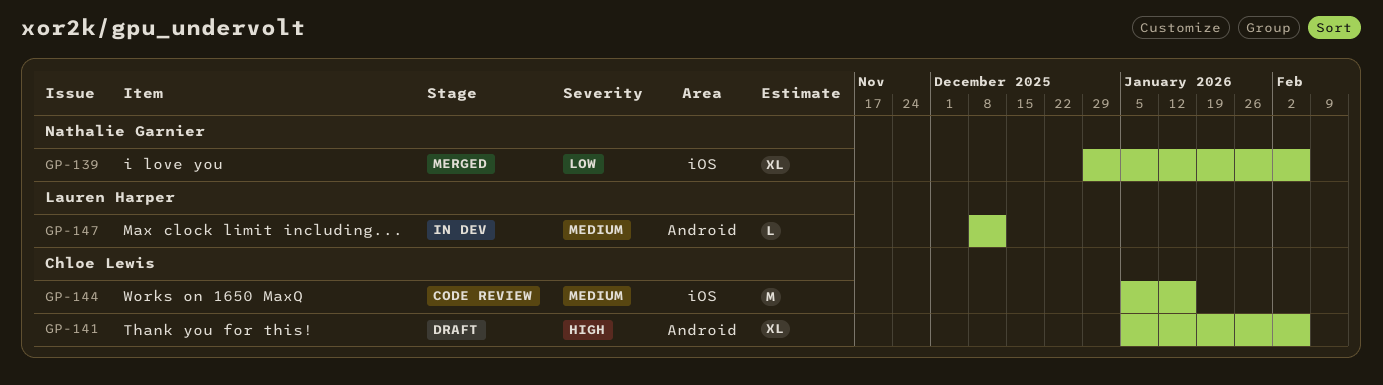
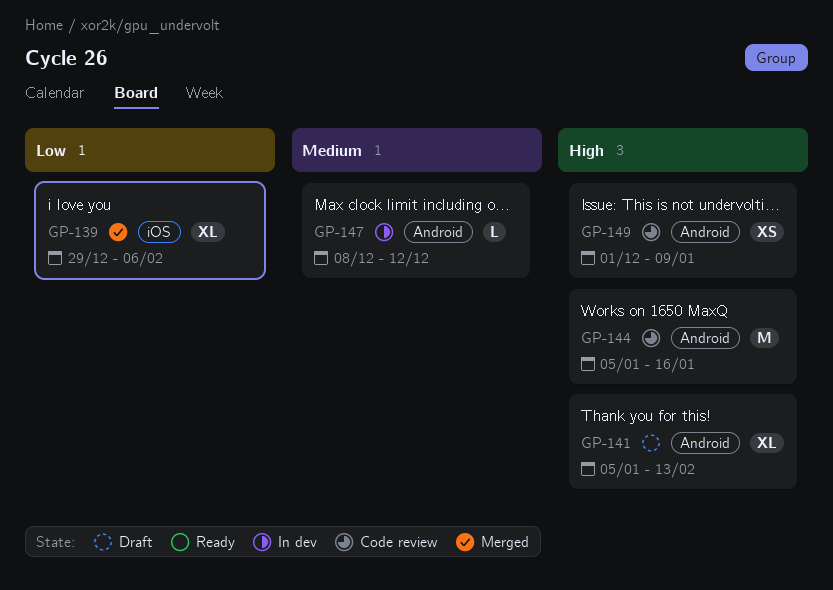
GP-141, due: Feb 6 -> Feb 13
GP-144, priority: Medium -> High
GP-144, label: iOS -> Android
GP-149: none -> present

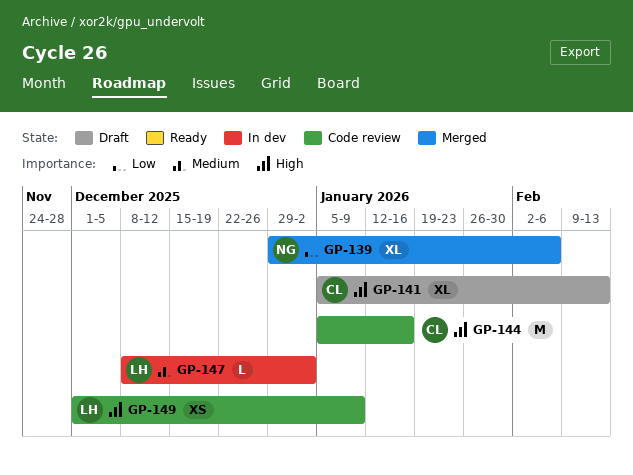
GP-147, due: Dec 12 -> Jan 2

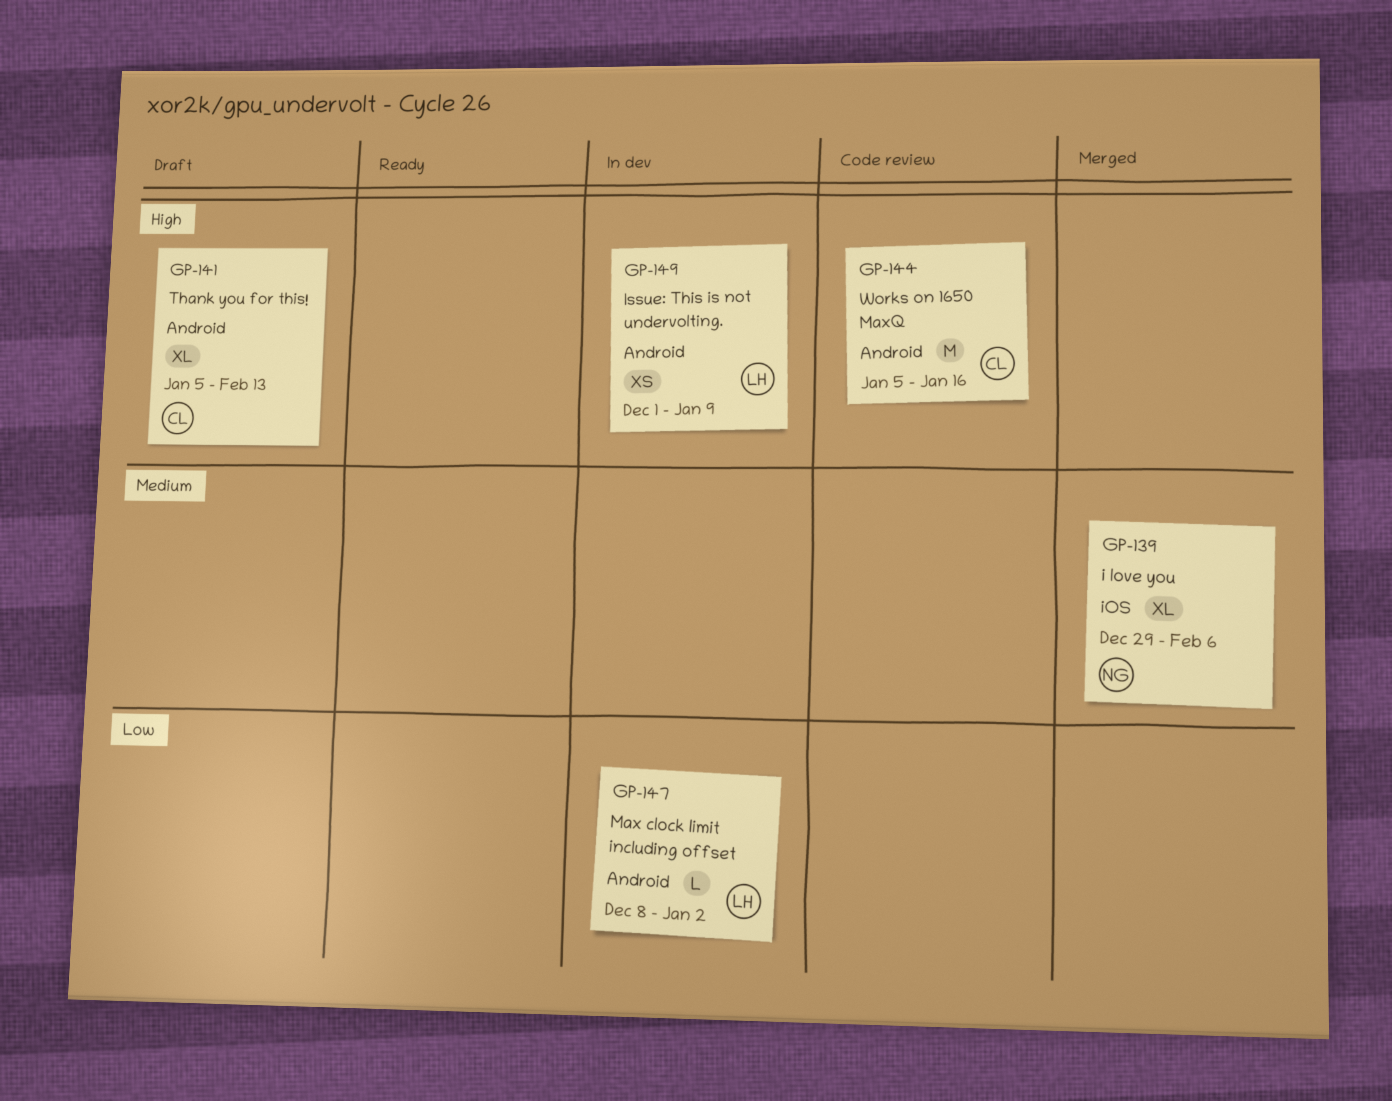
GP-139, priority: Low -> Medium
GP-147, priority: Medium -> Low
GP-149, status: Code review -> In dev

